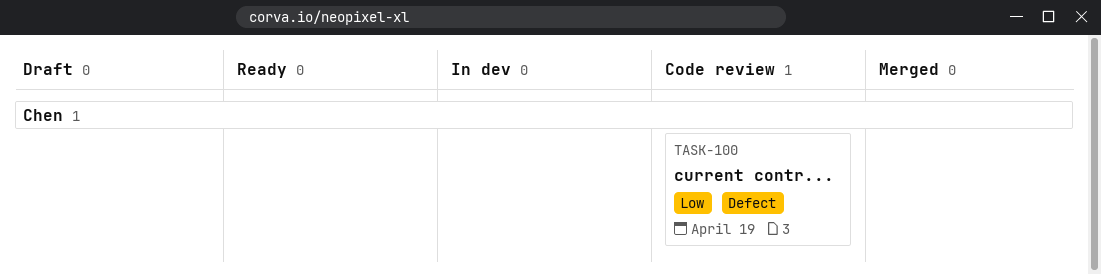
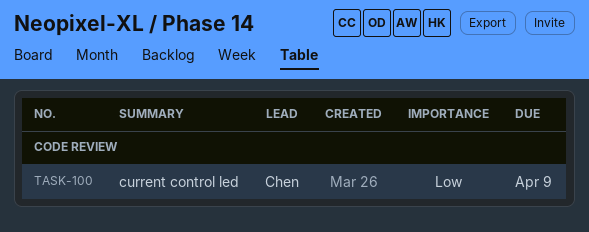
TASK-100, due: Apr 19 -> Apr 9

